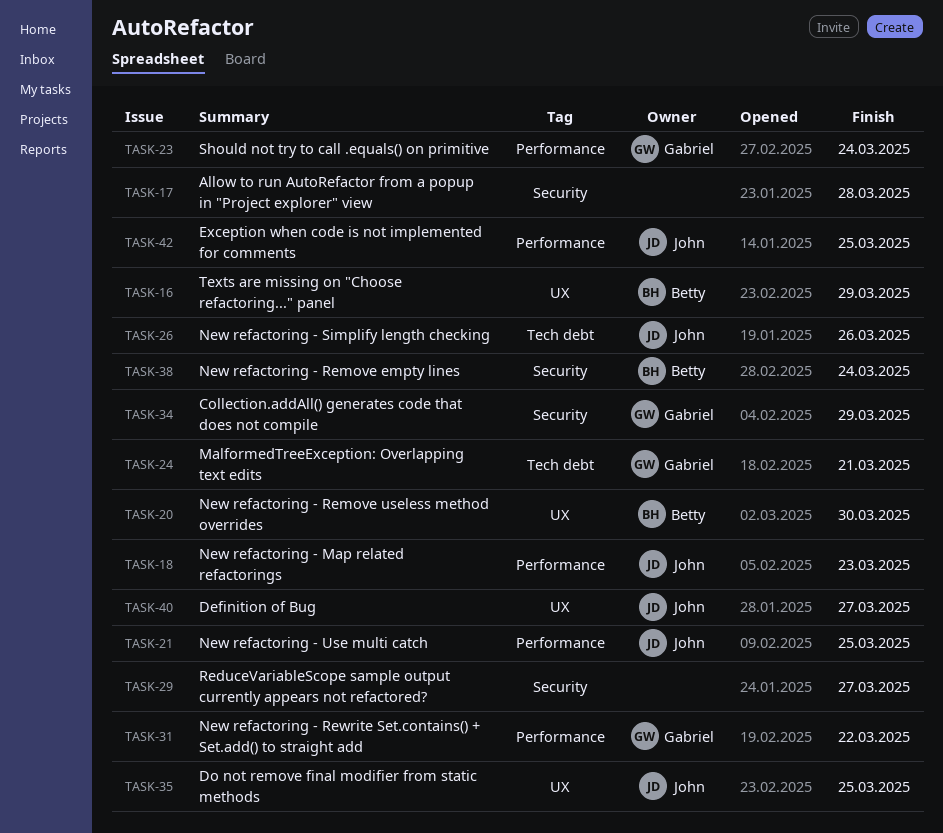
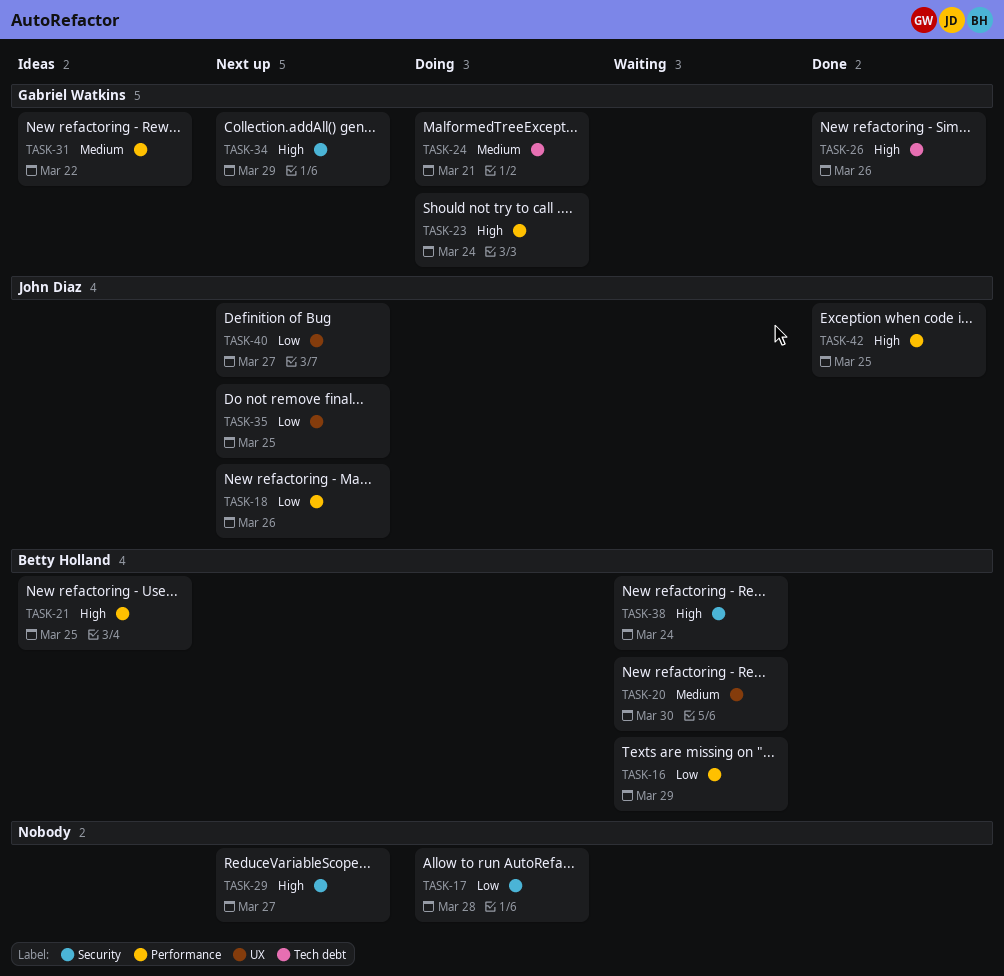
TASK-16, label: UX -> Performance
TASK-18, due: Mar 23 -> Mar 26
TASK-21, owner: John Diaz -> Betty Holland
TASK-26, owner: John Diaz -> Gabriel Watkins

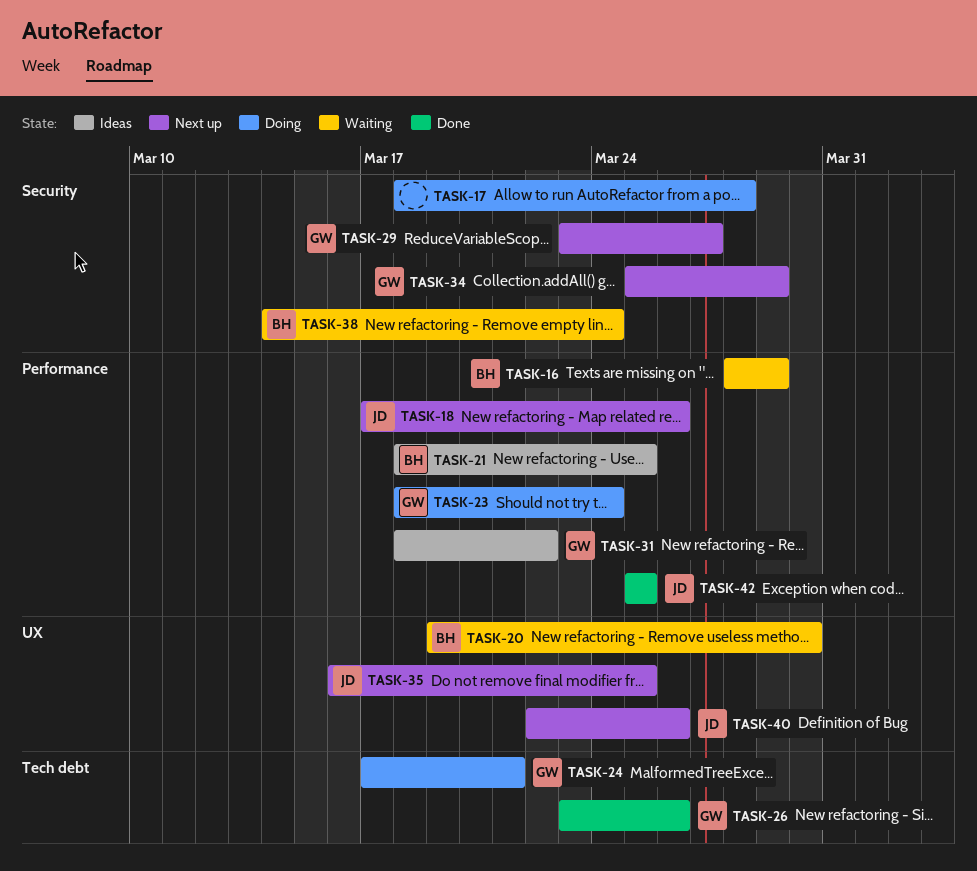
TASK-29, owner: none -> Gabriel Watkins
TASK-40, due: Mar 27 -> Mar 26

